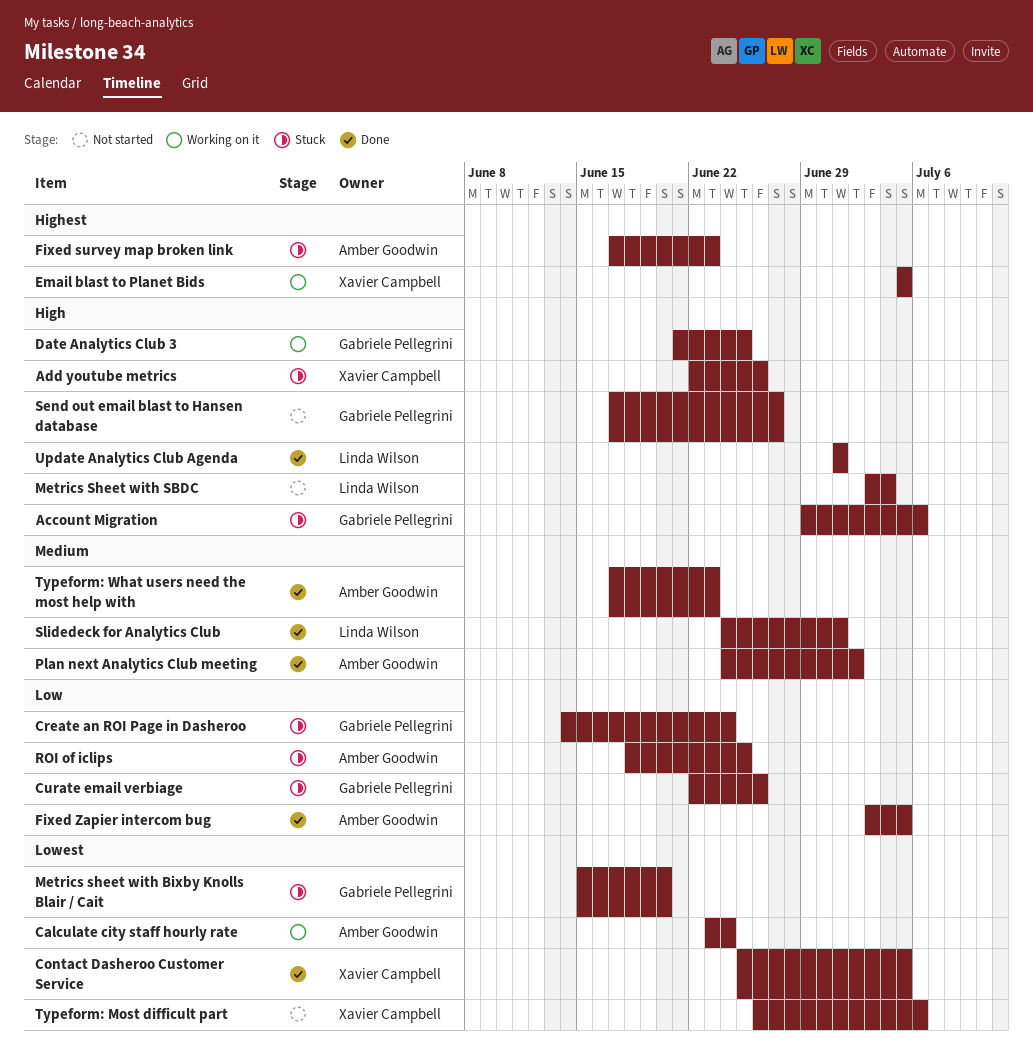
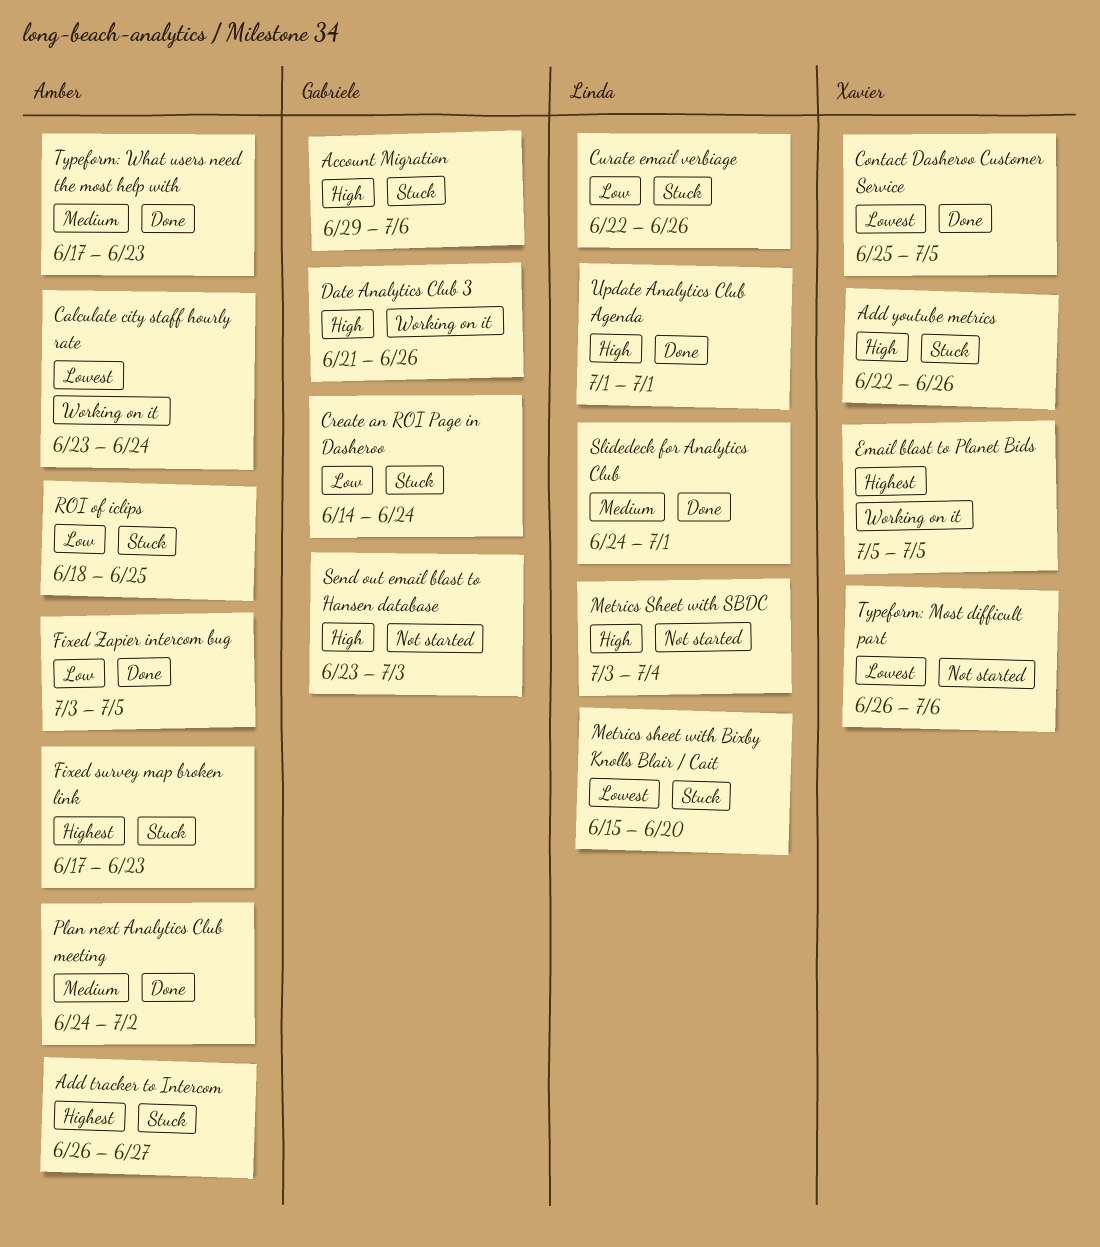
Add tracker to Intercom: none -> present
Curate email verbiage, owner: Gabriele Pellegrini -> Linda Wilson
Date Analytics Club 3, due: Jun 25 -> Jun 26
Metrics sheet with Bixby Knolls Blair / Cait, owner: Gabriele Pellegrini -> Linda Wilson
Send out email blast to Hansen database, start: Jun 17 -> Jun 23
Send out email blast to Hansen database, due: Jun 27 -> Jul 3

